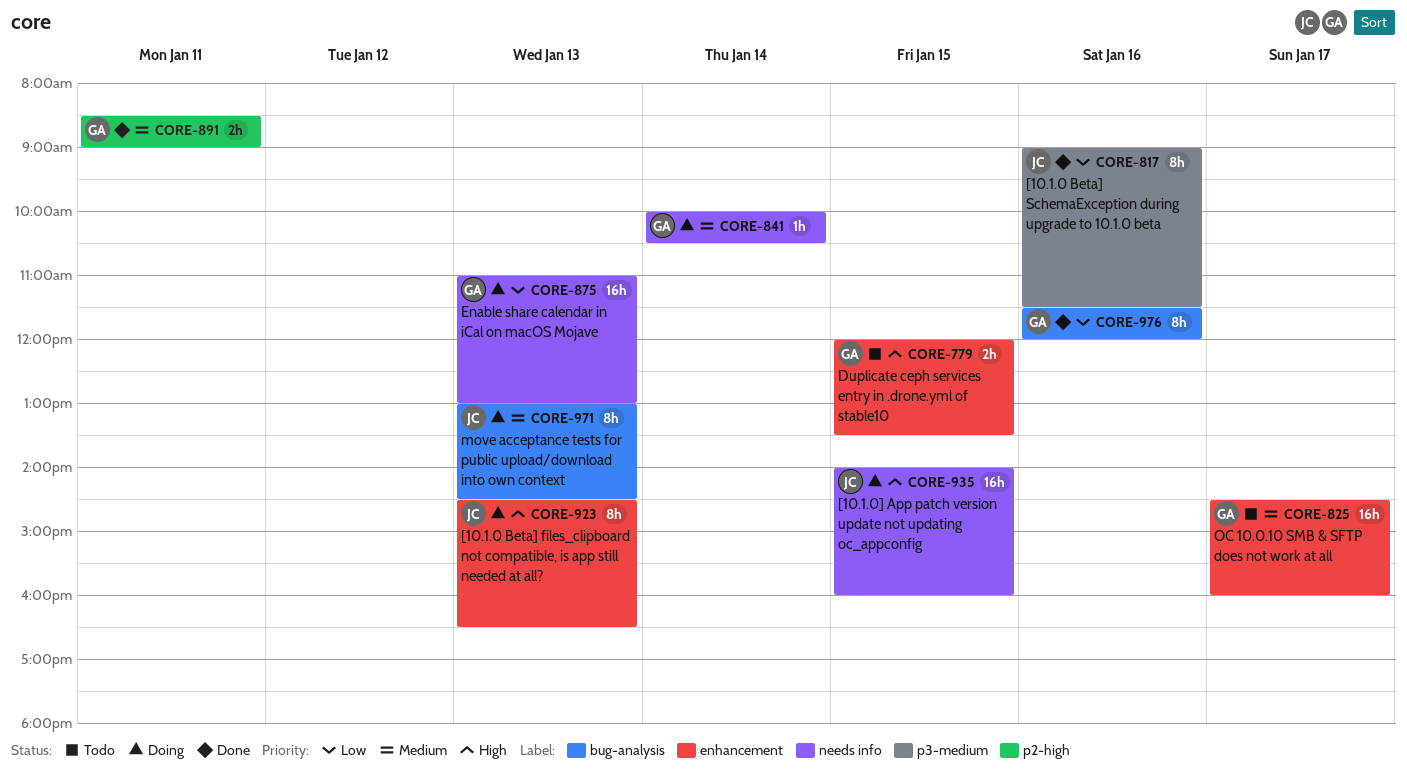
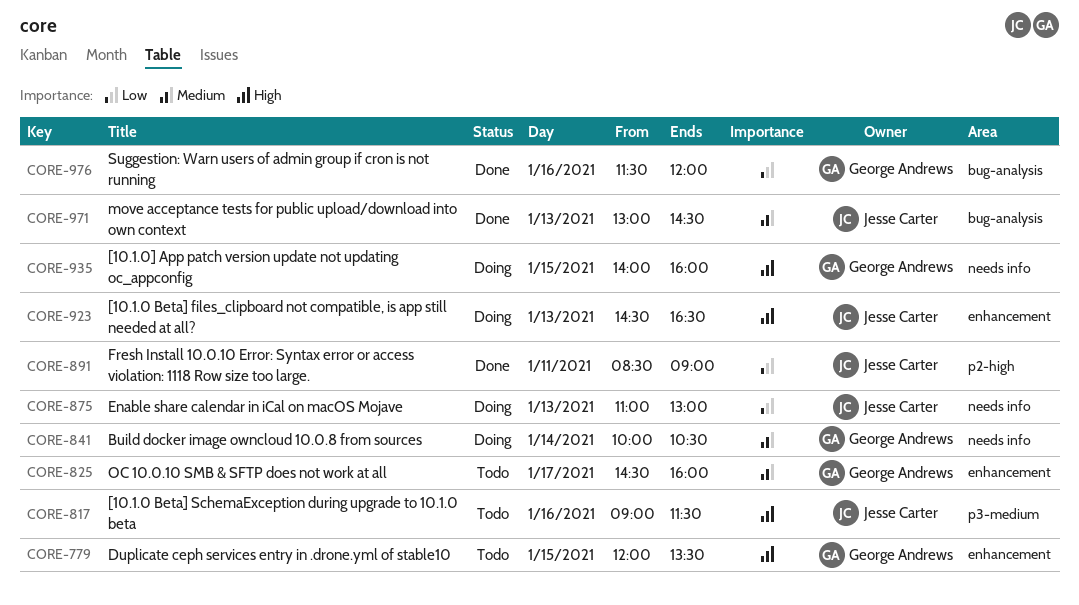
CORE-817, status: Done -> Todo
CORE-817, priority: Low -> High
CORE-875, owner: George Andrews -> Jesse Carter
CORE-891, owner: George Andrews -> Jesse Carter
CORE-891, priority: Medium -> Low
CORE-935, owner: Jesse Carter -> George Andrews
CORE-971, status: Doing -> Done

